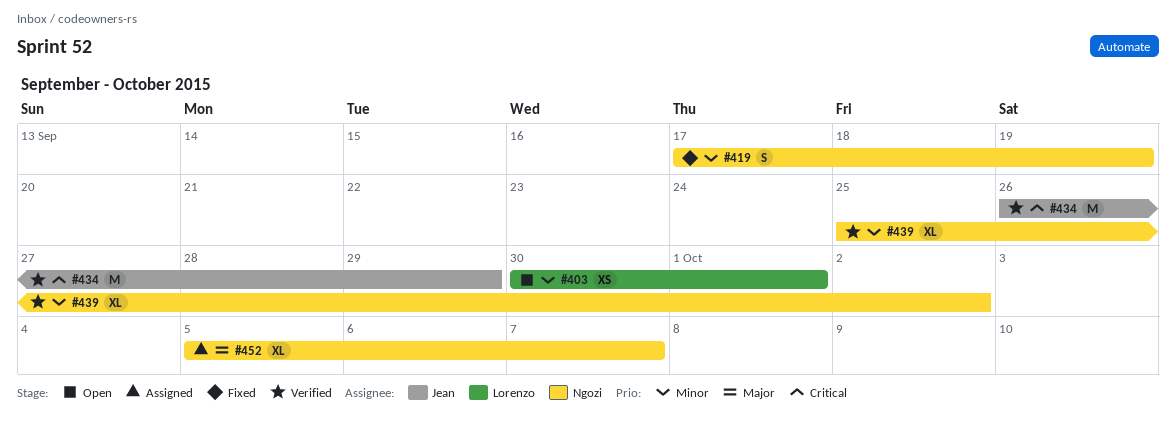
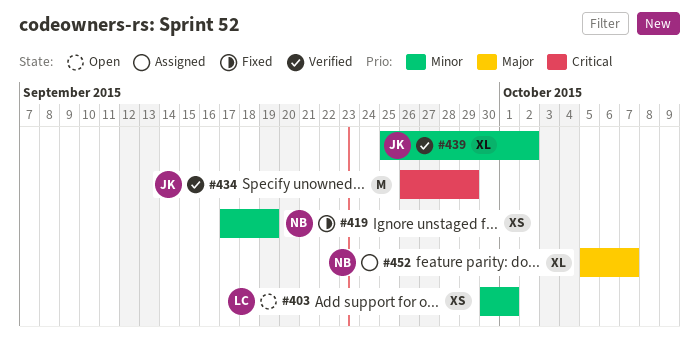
#419, estimate: S -> XS
#439, owner: Ngozi -> Jean

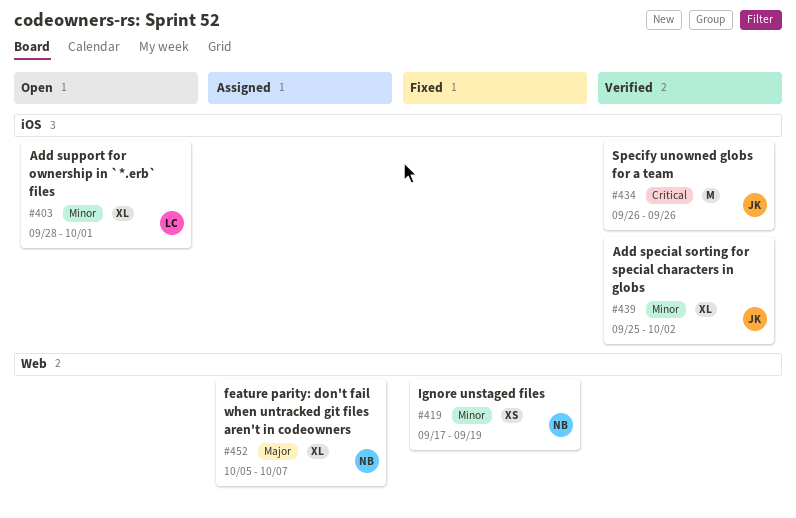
#403, estimate: XS -> XL
#403, start: Sep 30 -> Sep 28
#434, due: Sep 29 -> Sep 26

